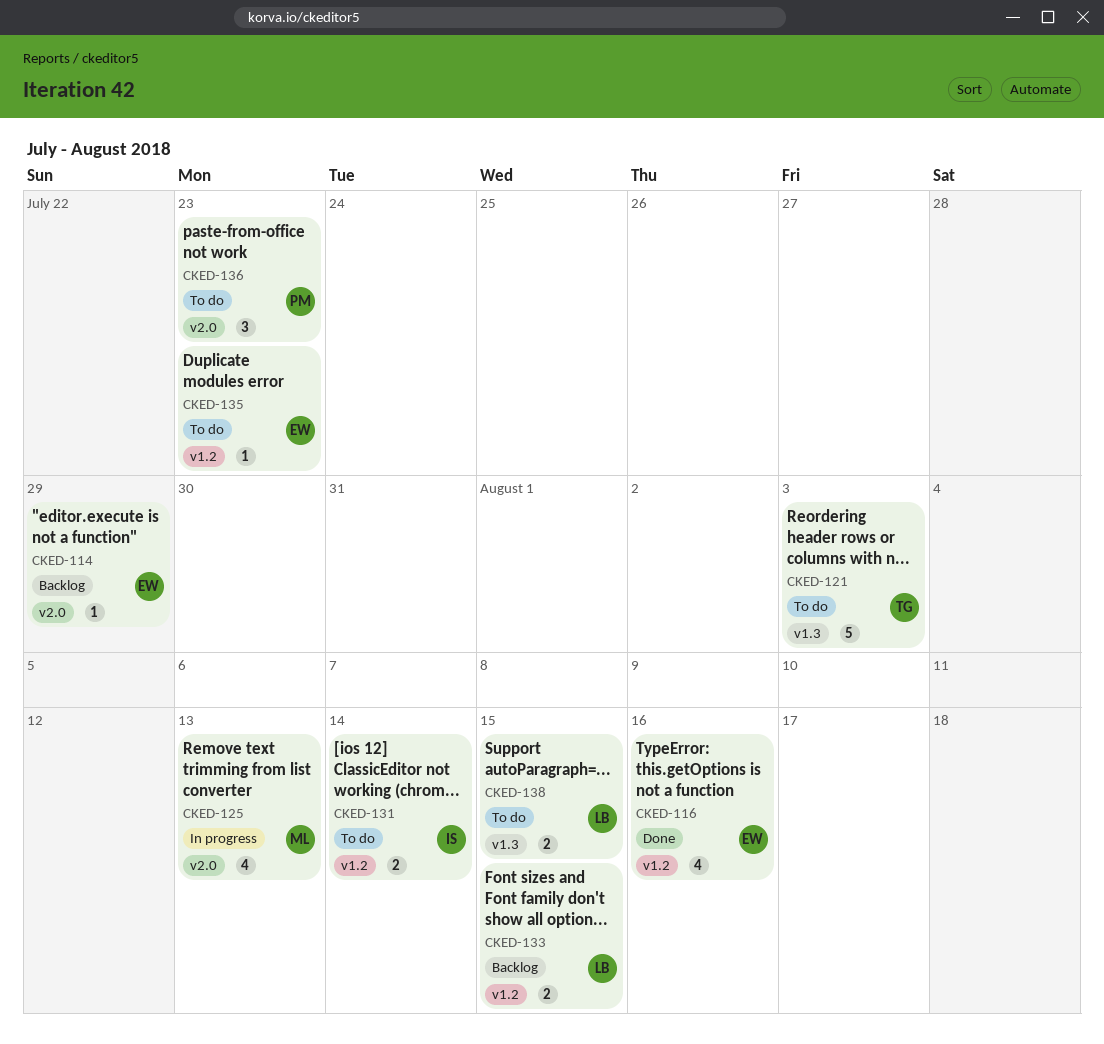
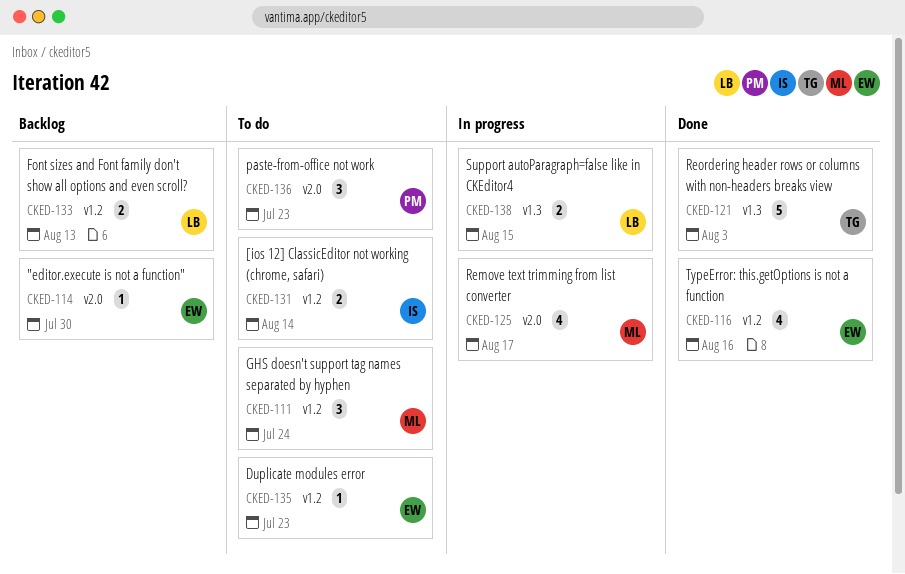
CKED-111: none -> present
CKED-114, due: Jul 29 -> Jul 30
CKED-121, status: To do -> Done
CKED-125, due: Aug 13 -> Aug 17
CKED-133, due: Aug 15 -> Aug 13
CKED-138, status: To do -> In progress

